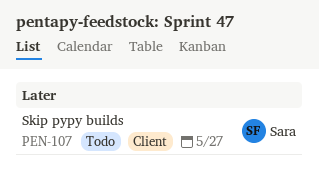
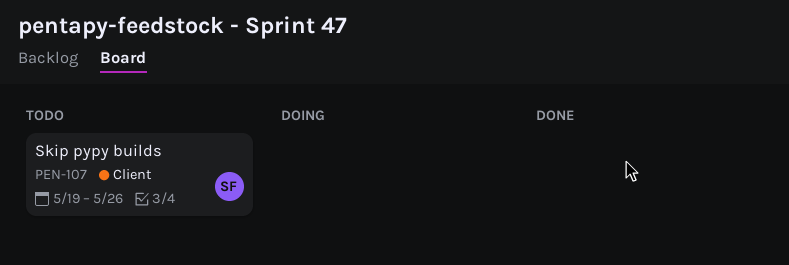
PEN-107, due: May 27 -> May 26

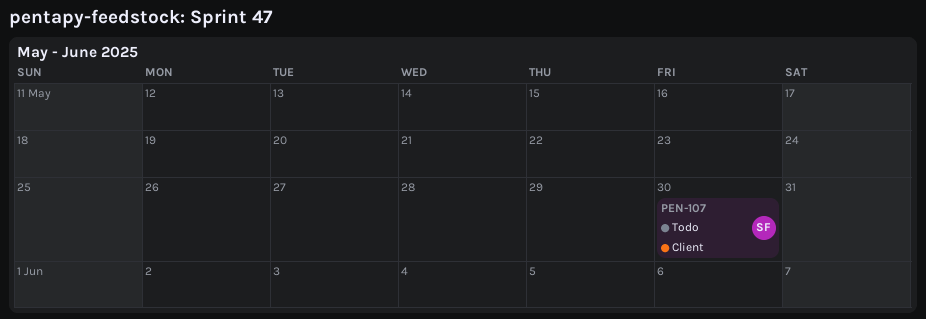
PEN-107, due: May 26 -> May 30

